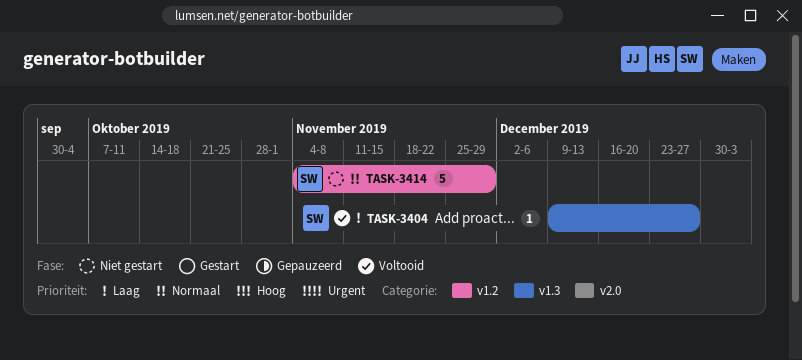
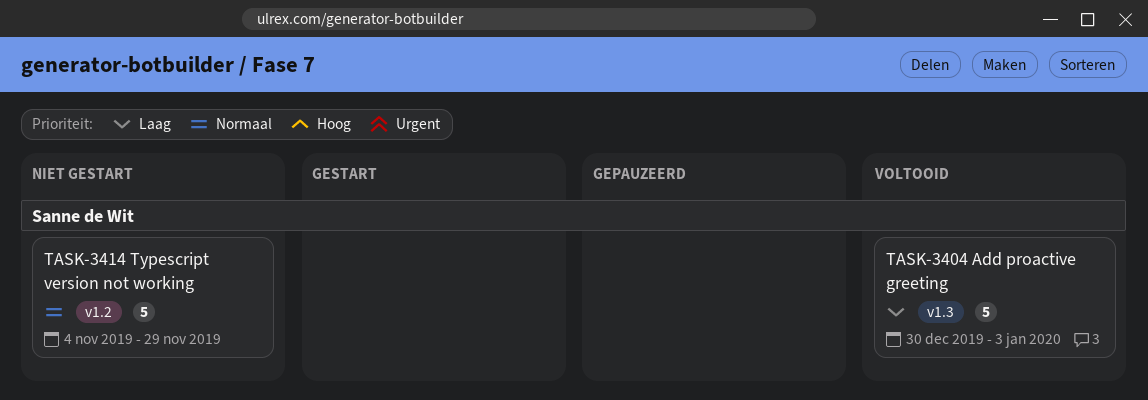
TASK-3404, estimate: 1 -> 5
TASK-3404, start: Dec 9 -> Dec 30
TASK-3404, due: Dec 27 -> Jan 3

